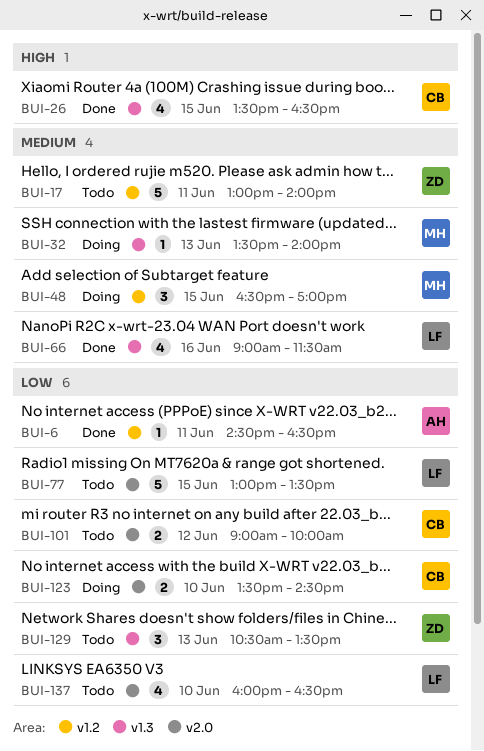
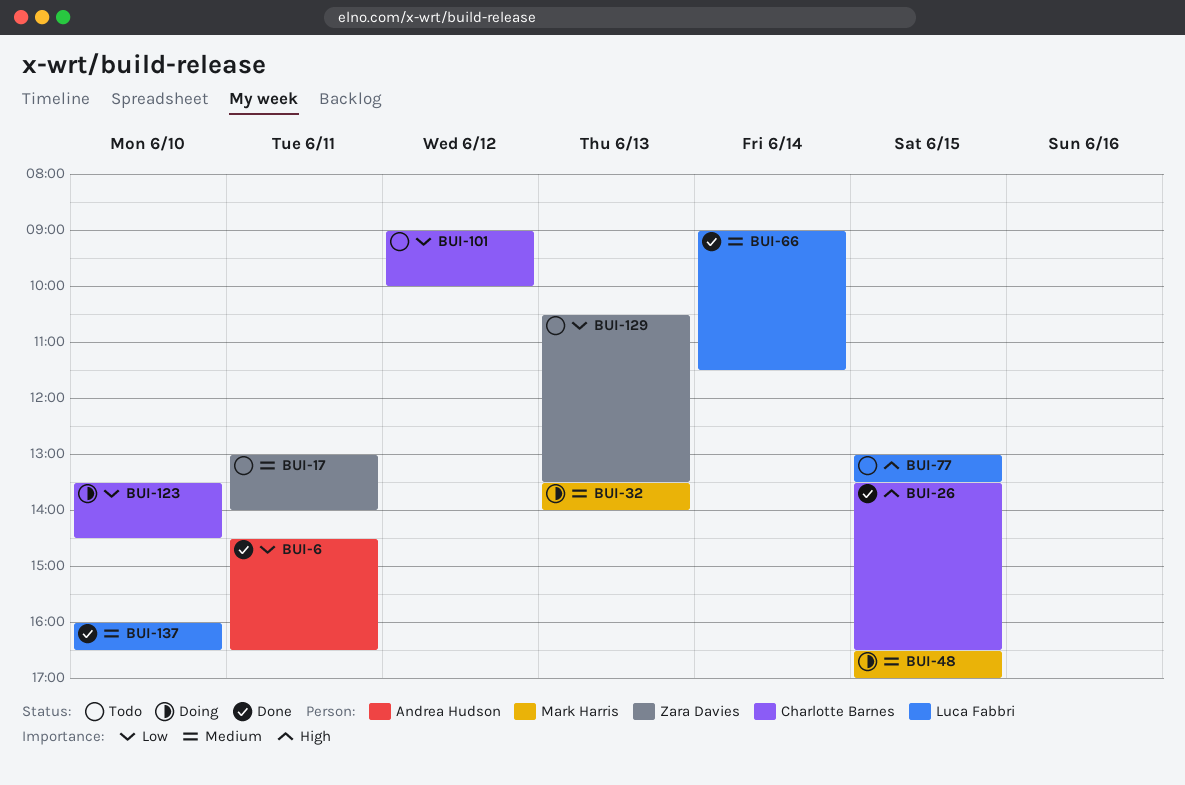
BUI-66, day: Jun 16 -> Jun 14
BUI-77, priority: Low -> High
BUI-137, status: Todo -> Done
BUI-137, priority: Low -> Medium

